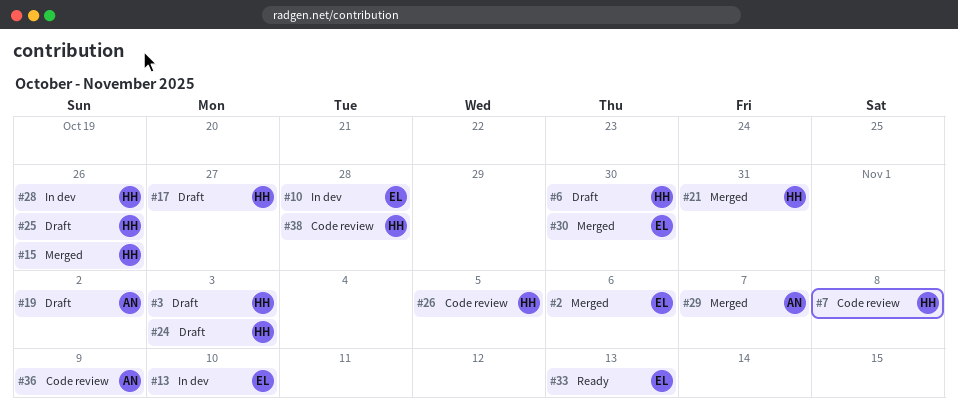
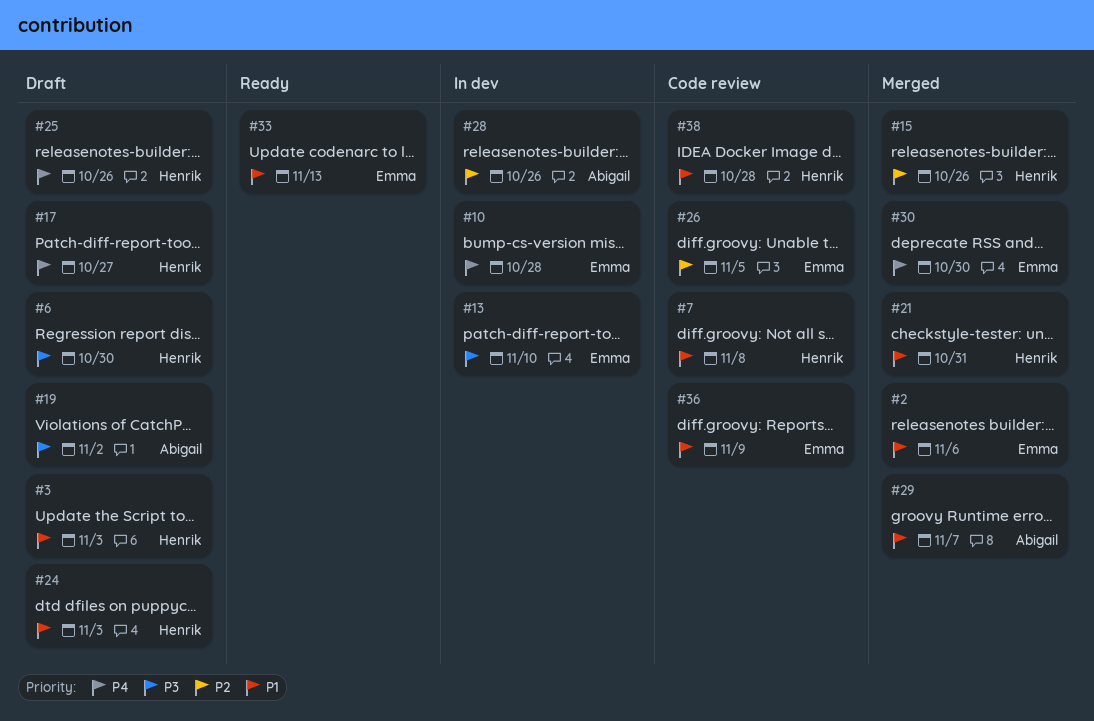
#26, owner: Henrik -> Emma
#28, owner: Henrik -> Abigail
#36, owner: Abigail -> Emma

